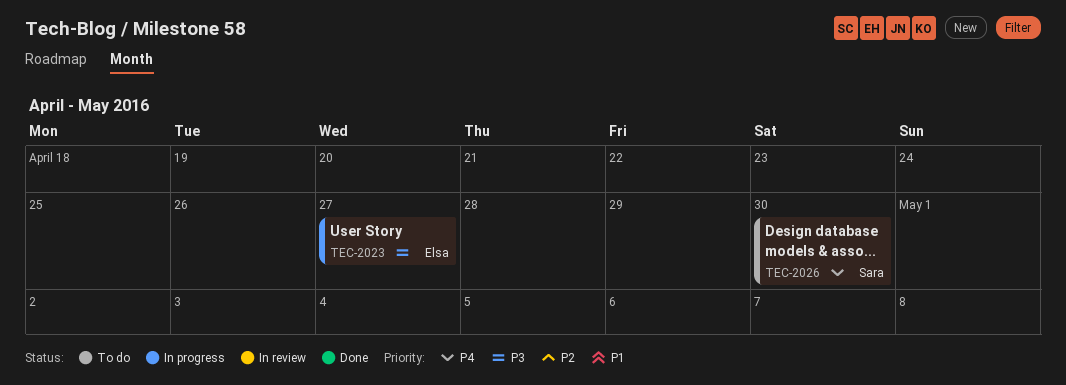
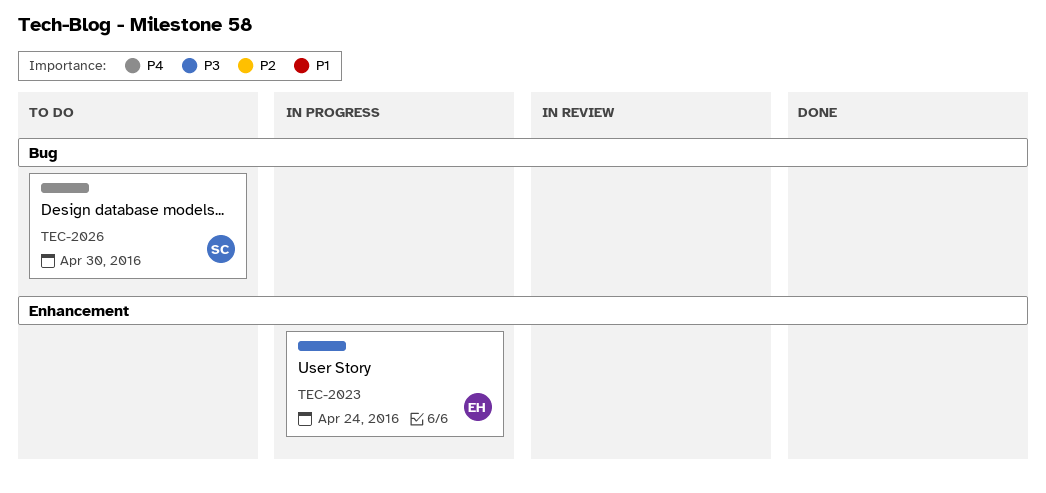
TEC-2023, due: Apr 27 -> Apr 24

